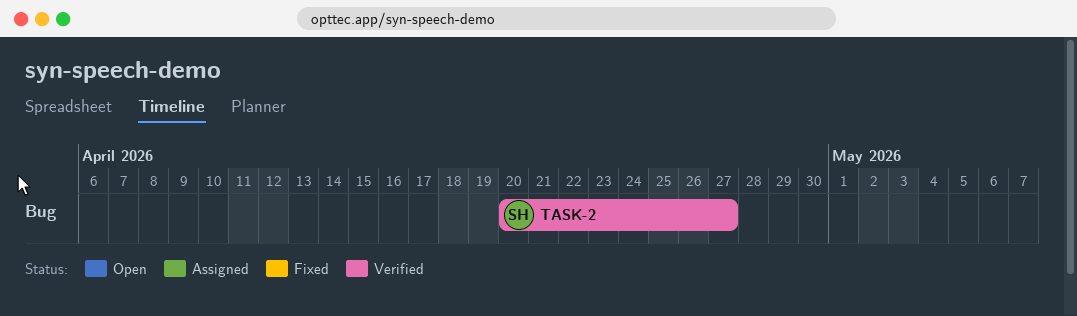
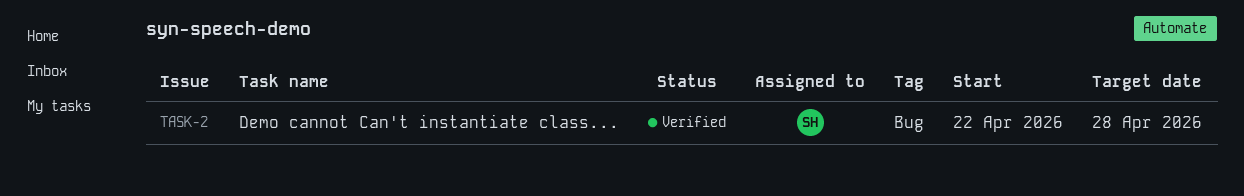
TASK-2, start: Apr 20 -> Apr 22
TASK-2, due: Apr 27 -> Apr 28

